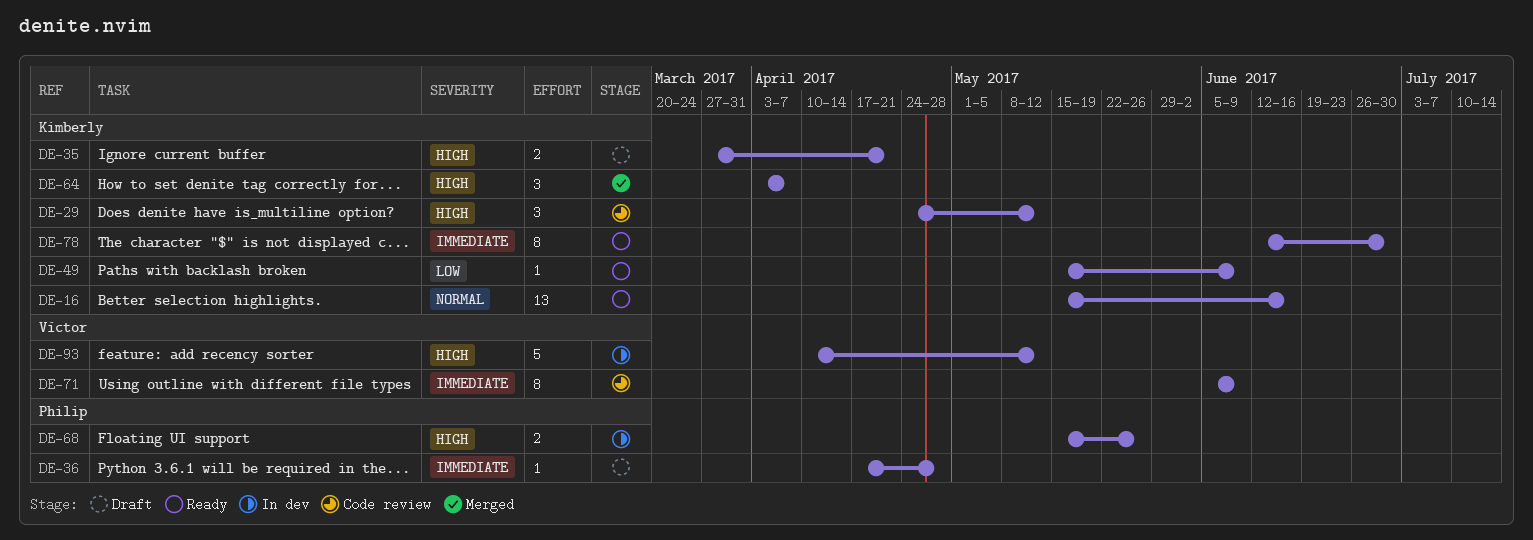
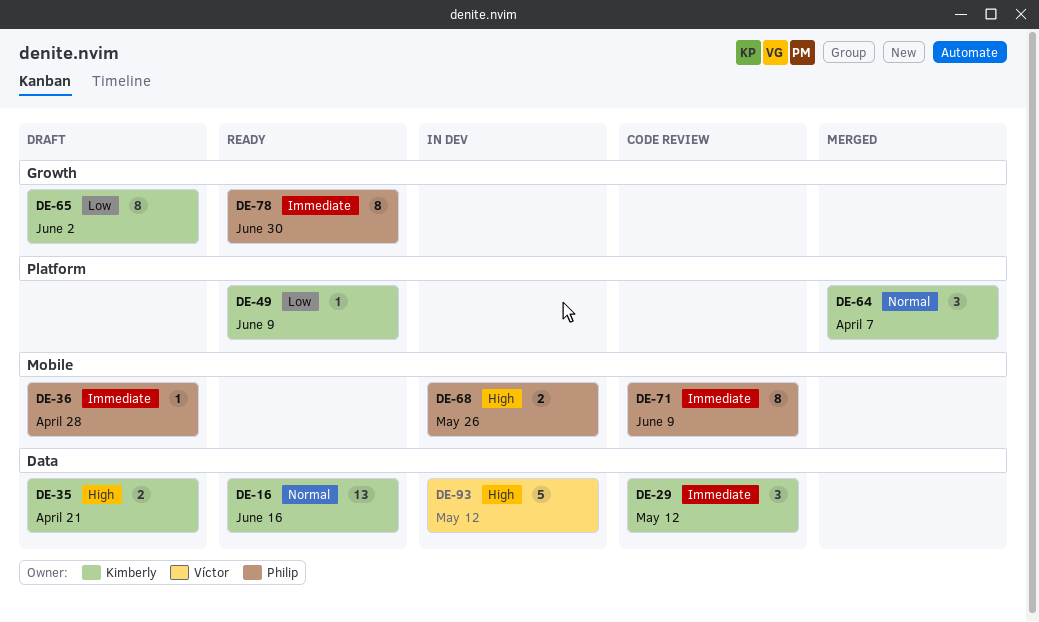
DE-29, priority: High -> Immediate
DE-64, priority: High -> Normal
DE-65: none -> present
DE-71, owner: Víctor -> Philip
DE-78, owner: Kimberly -> Philip

